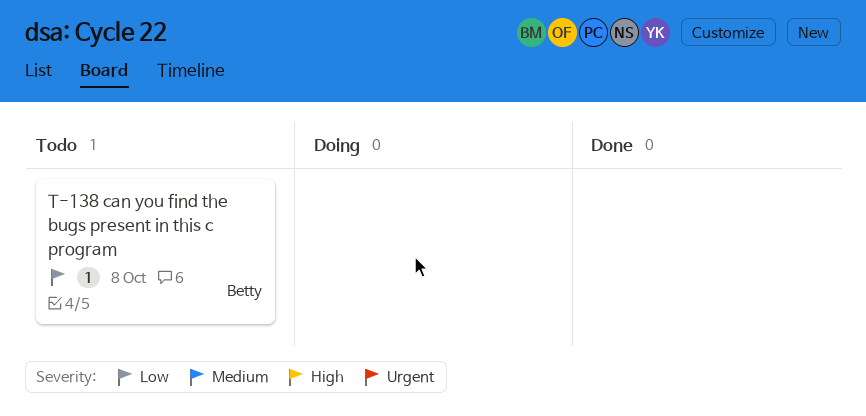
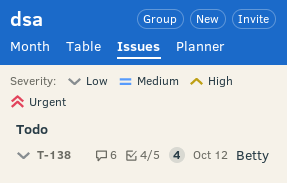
T-138, estimate: 1 -> 4
T-138, due: Oct 8 -> Oct 12

